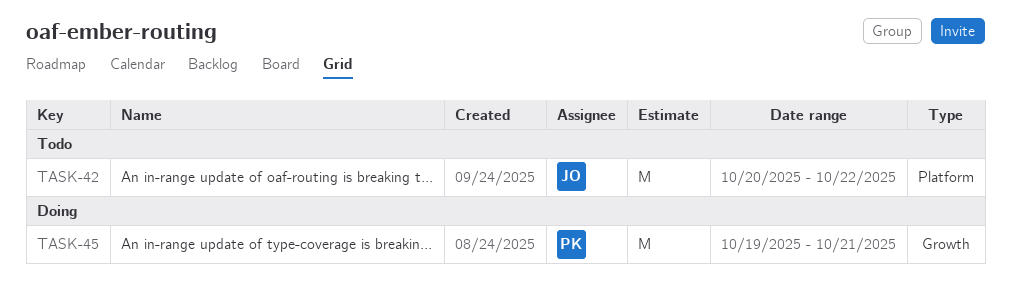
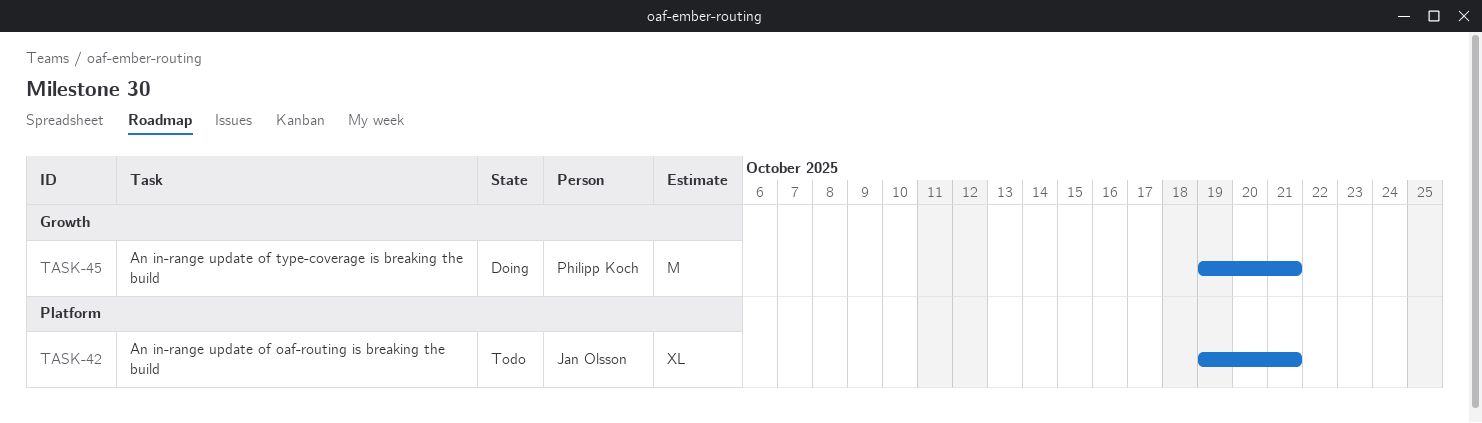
TASK-42, estimate: M -> XL
TASK-42, start: Oct 20 -> Oct 19
TASK-42, due: Oct 22 -> Oct 21

